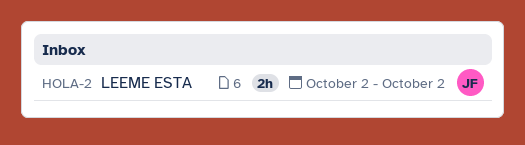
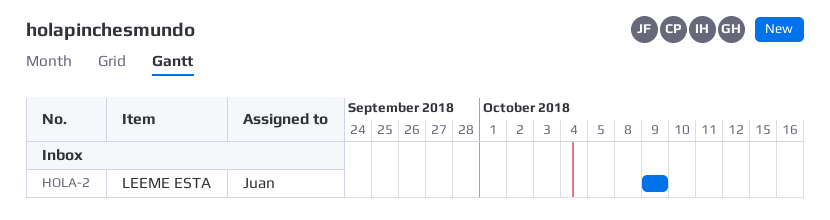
HOLA-2, start: Oct 2 -> Oct 9
HOLA-2, due: Oct 2 -> Oct 9

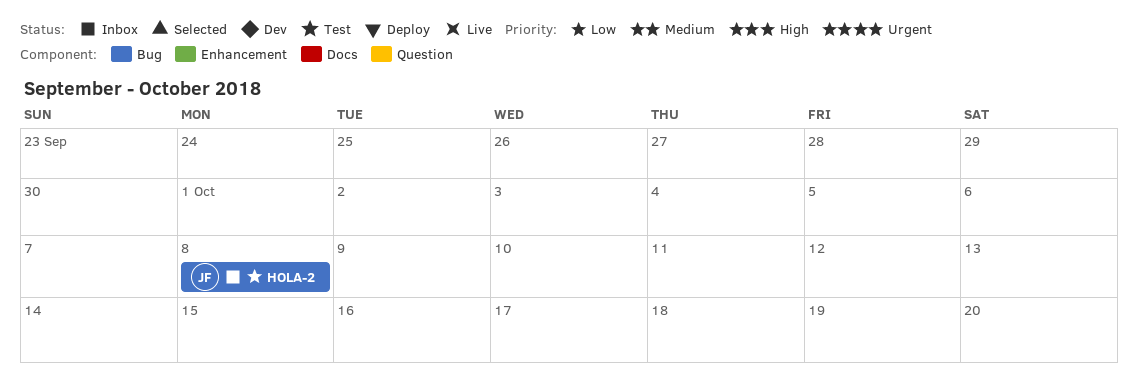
HOLA-2, start: Oct 9 -> Oct 8
HOLA-2, due: Oct 9 -> Oct 8

